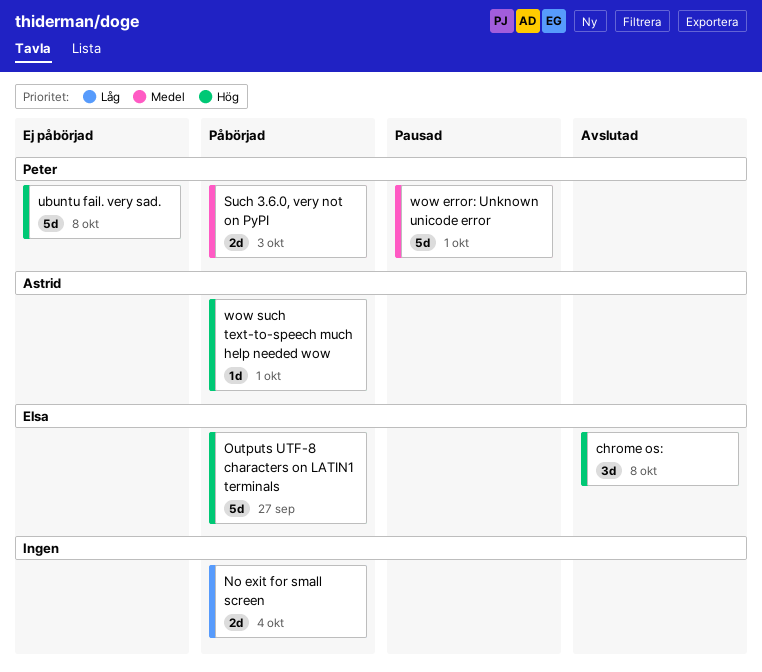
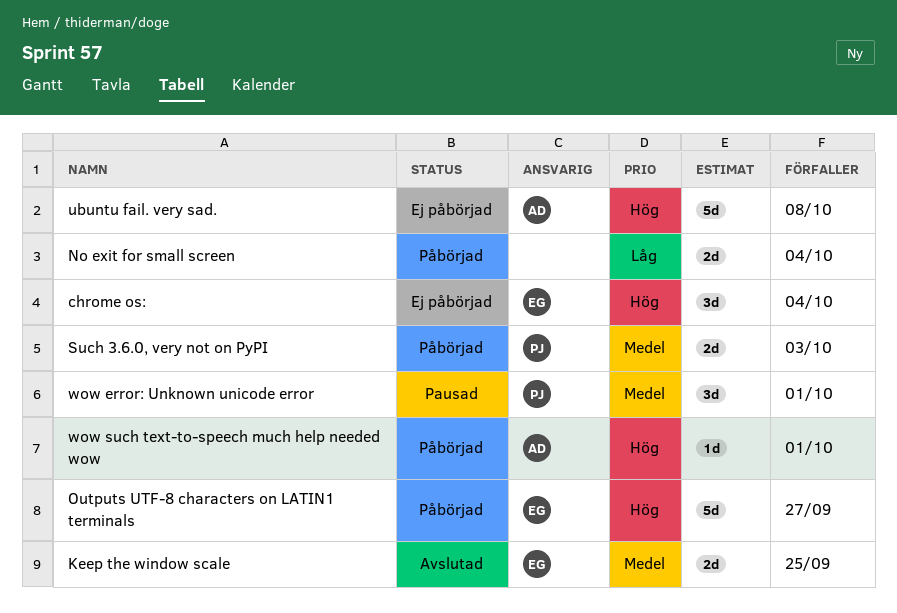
chrome os:, status: Avslutad -> Ej påbörjad
chrome os:, due: Oct 8 -> Oct 4
Keep the window scale: none -> present
ubuntu fail. very sad., owner: Peter -> Astrid
wow error: Unknown unicode error, estimate: 5d -> 3d

